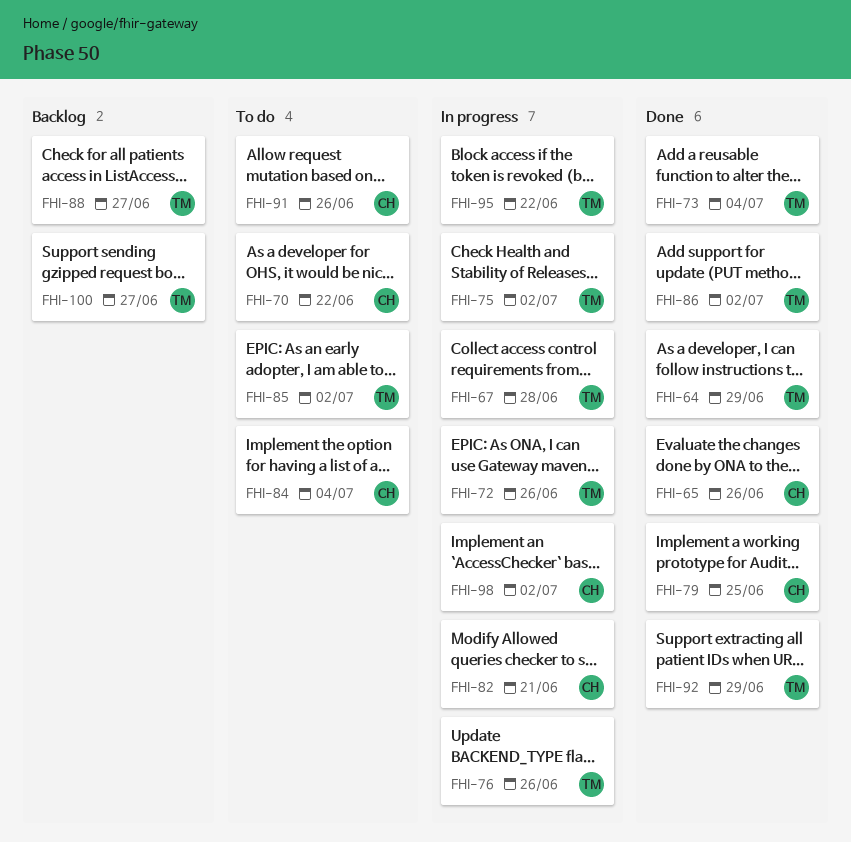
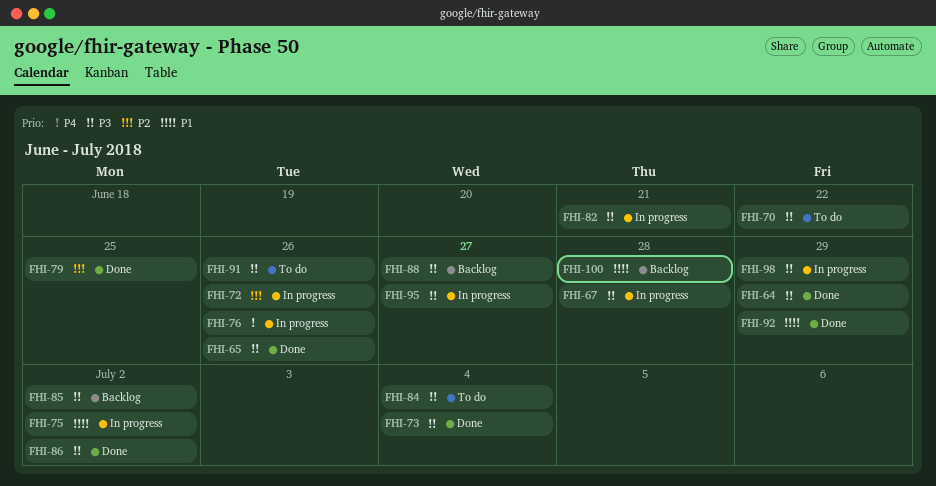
FHI-85, status: To do -> Backlog
FHI-95, due: Jun 22 -> Jun 27
FHI-98, due: Jul 2 -> Jun 29
FHI-100, due: Jun 27 -> Jun 28

